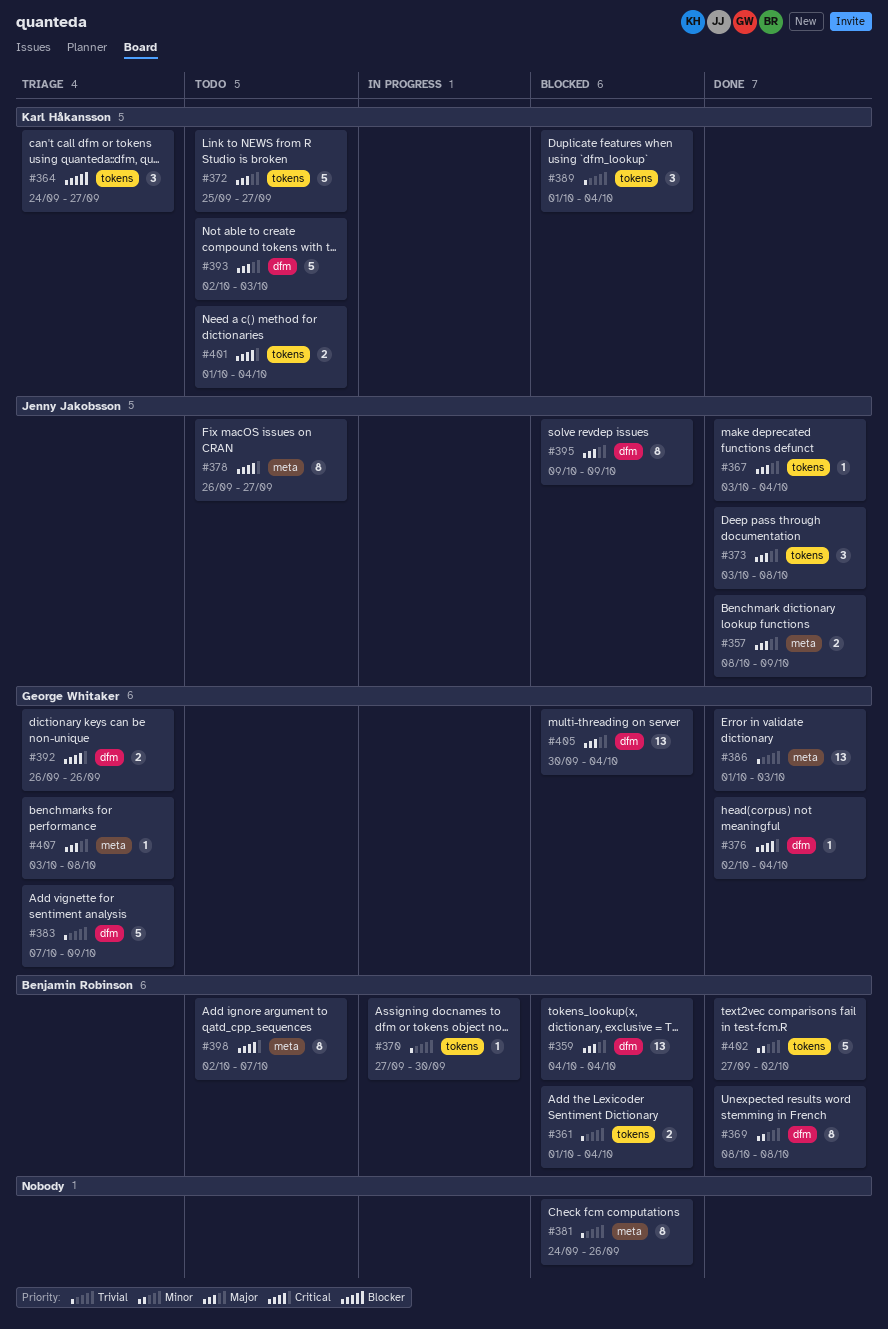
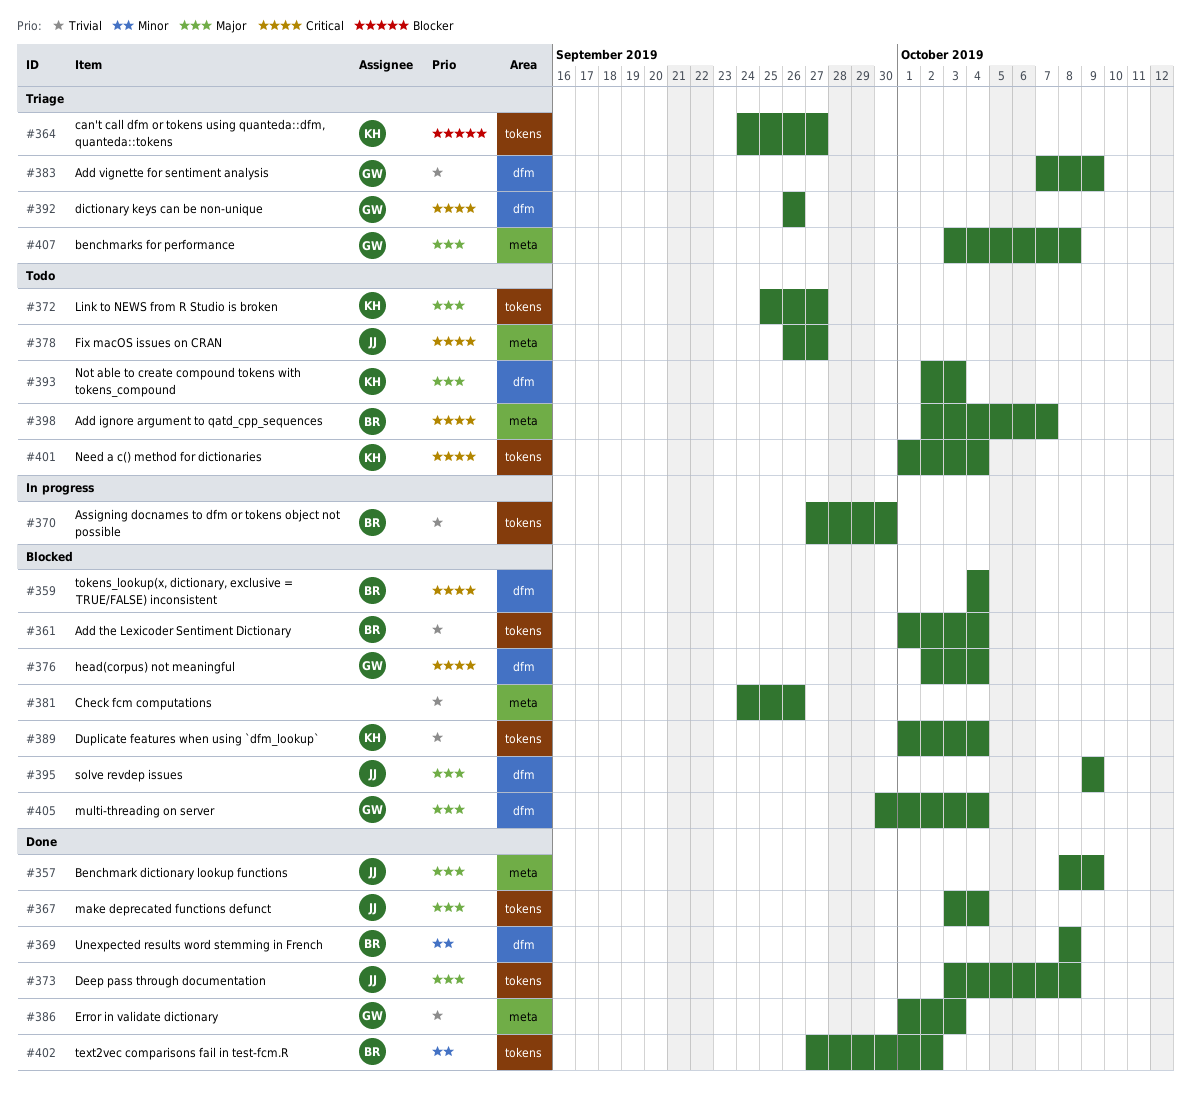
#359, priority: Major -> Critical
#376, status: Done -> Blocked

